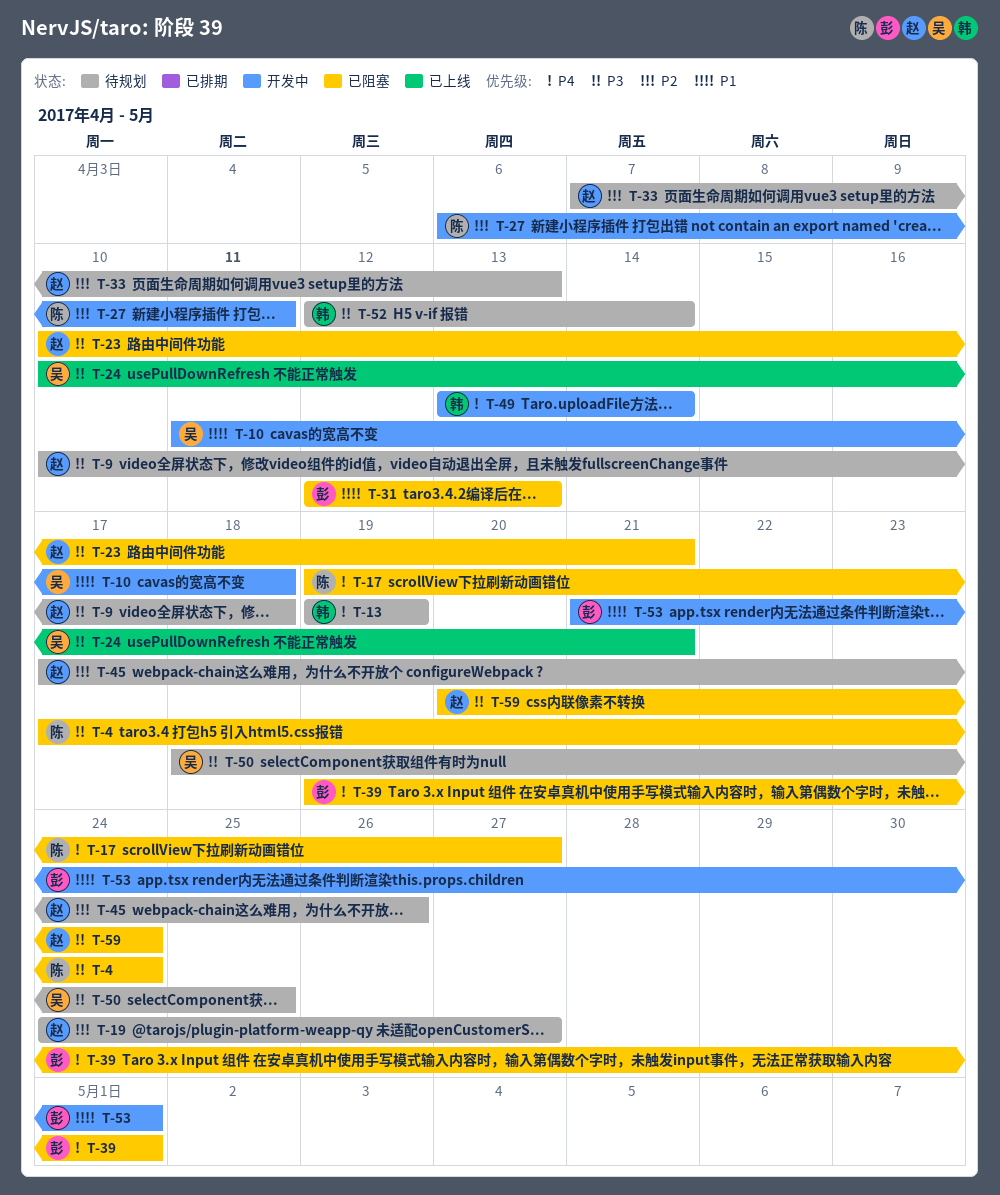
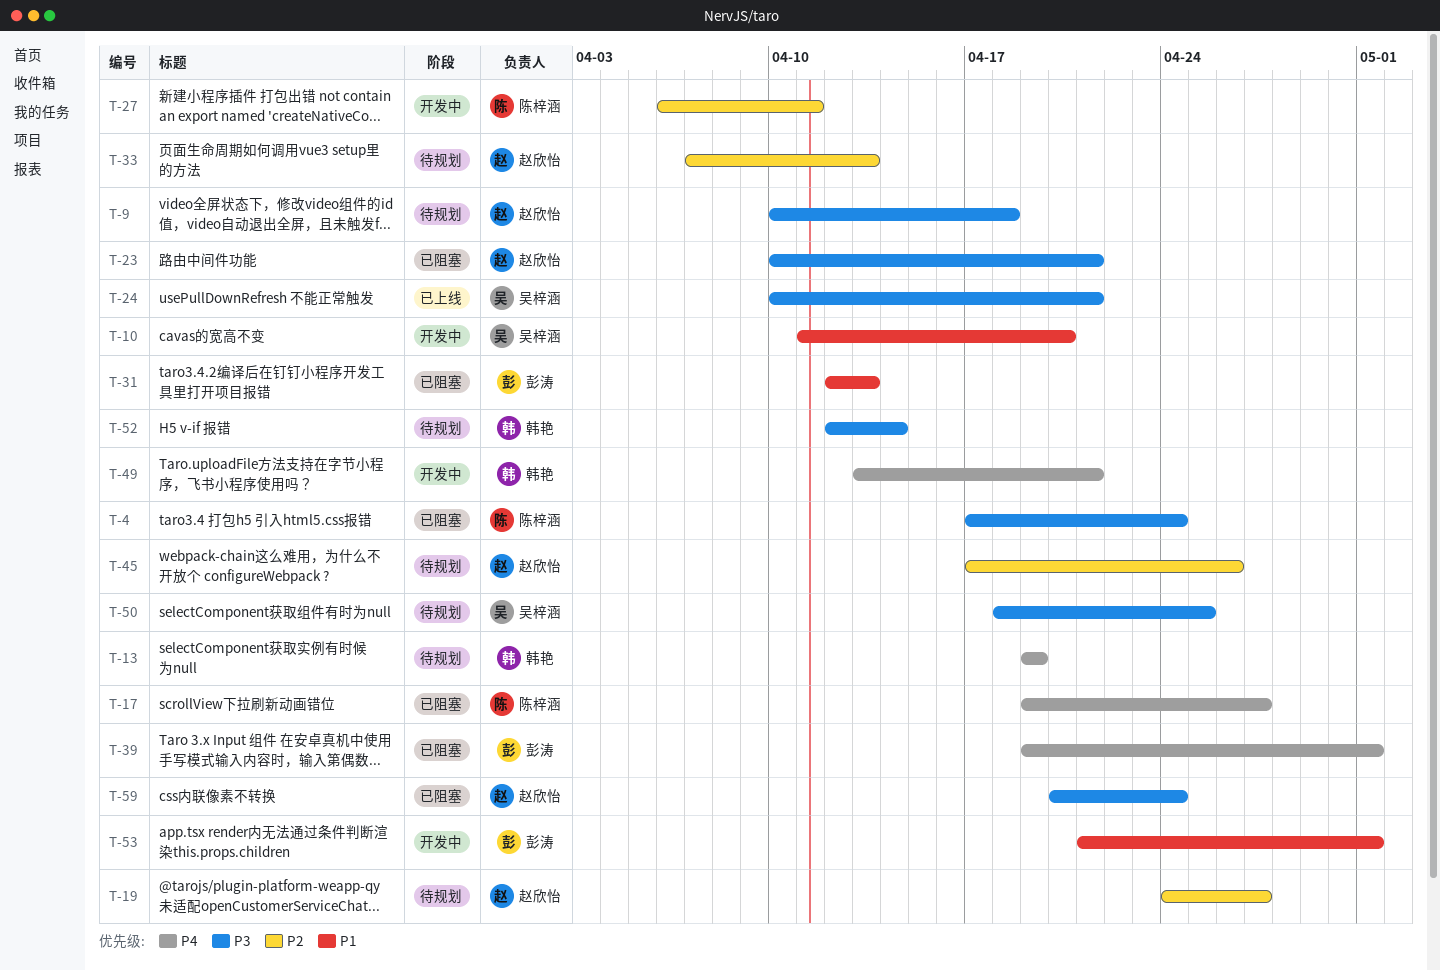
T-10, due: Apr 18 -> Apr 20
T-49, due: Apr 14 -> Apr 21

